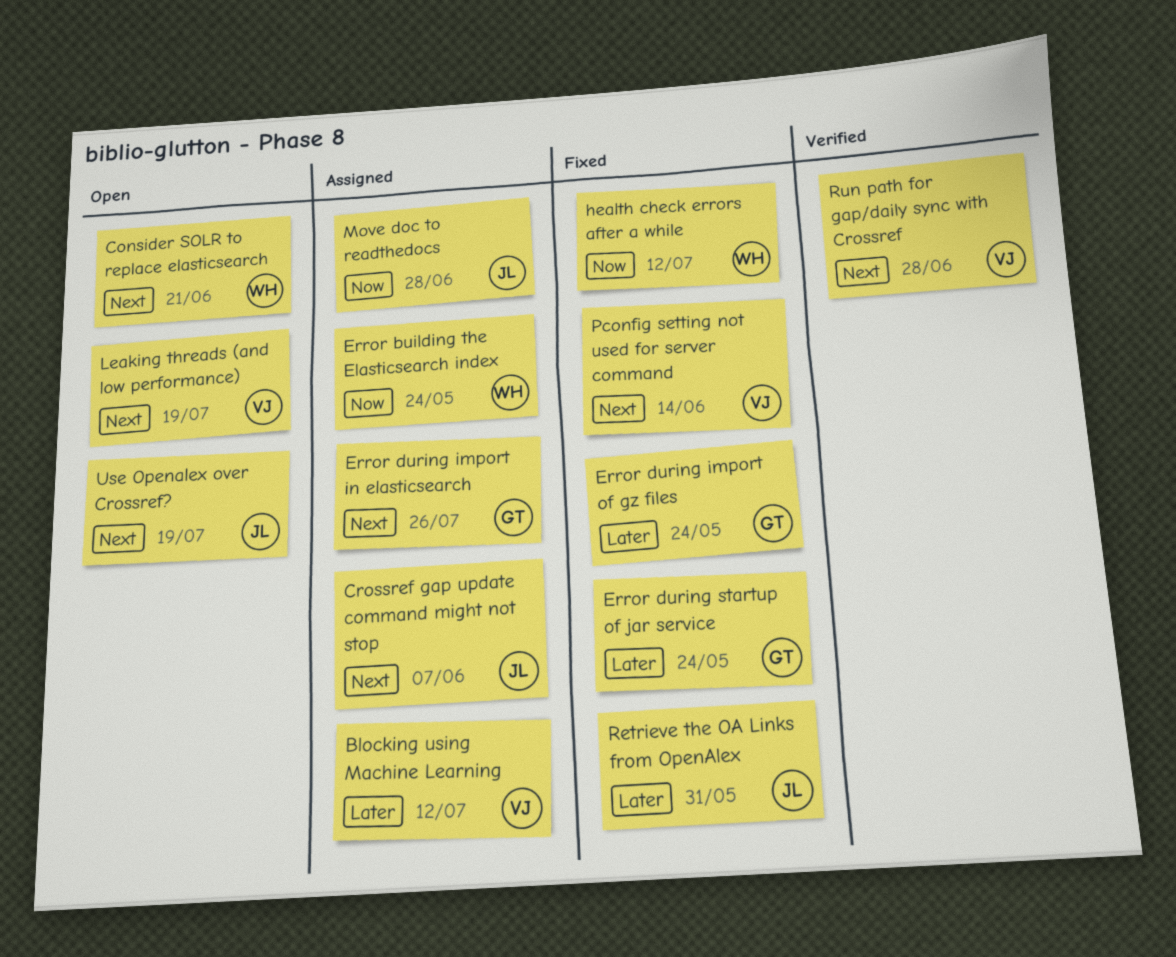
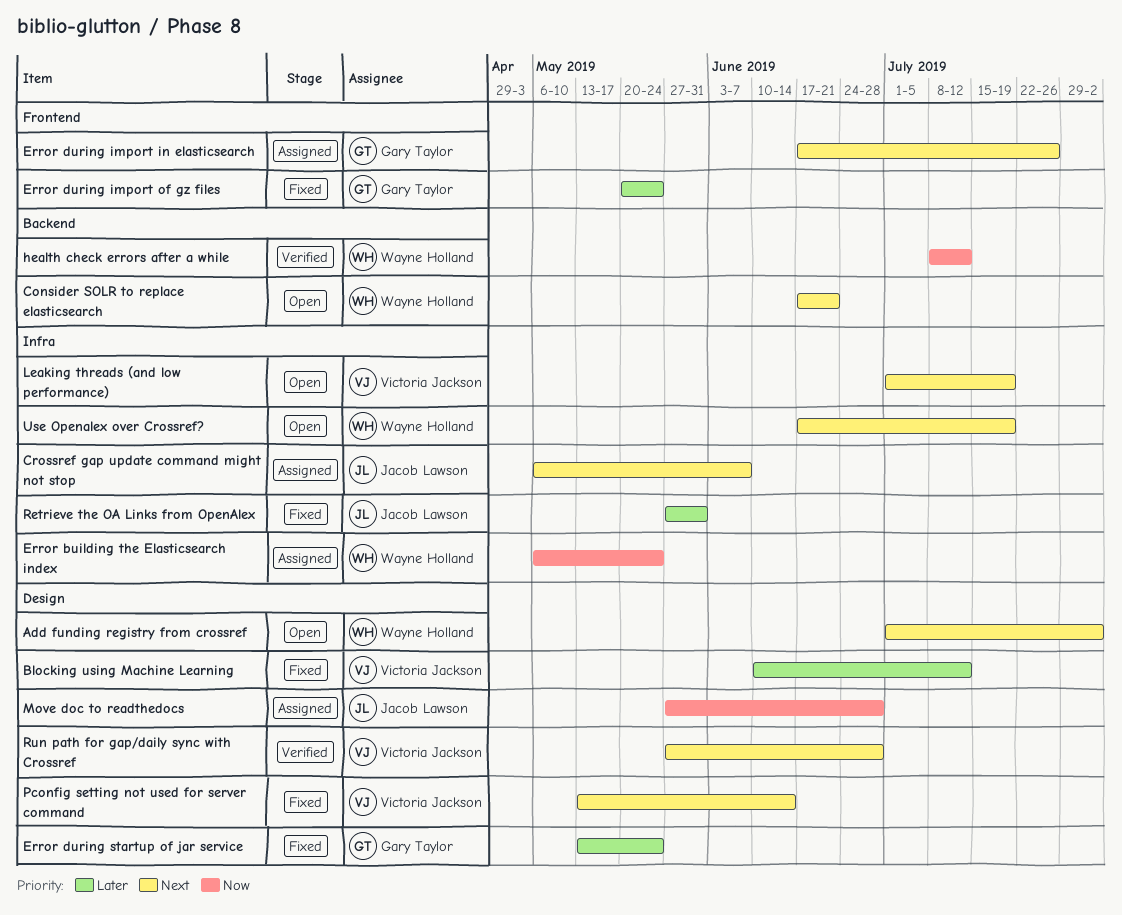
Add funding registry from crossref: none -> present
Blocking using Machine Learning, status: Assigned -> Fixed
health check errors after a while, status: Fixed -> Verified
Use Openalex over Crossref?, owner: Jacob Lawson -> Wayne Holland

